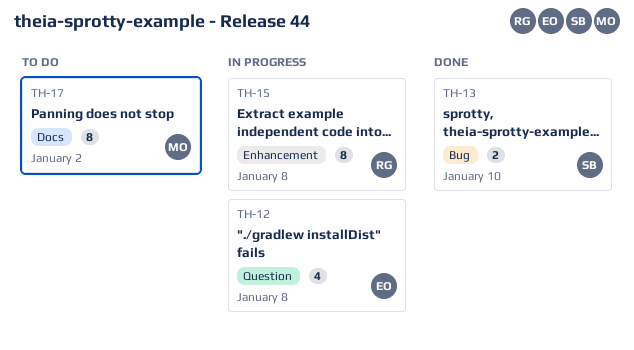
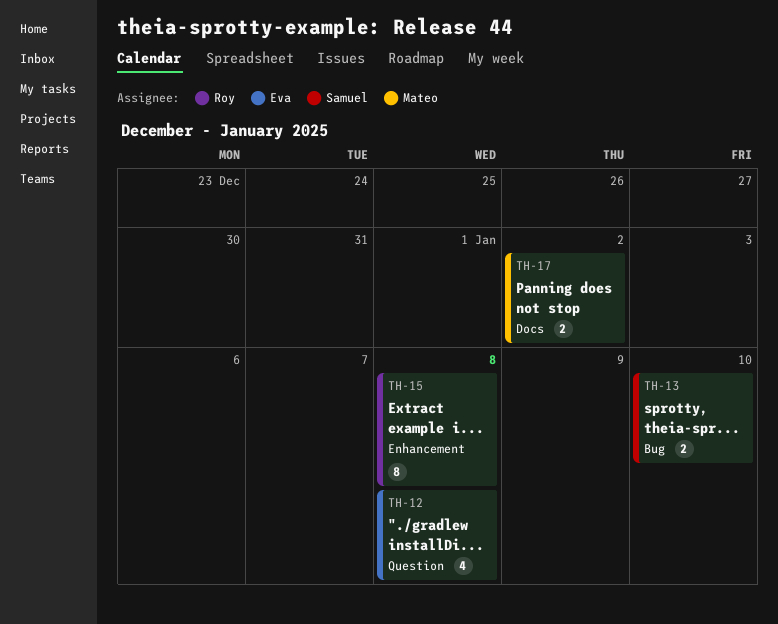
TH-17, estimate: 8 -> 2

